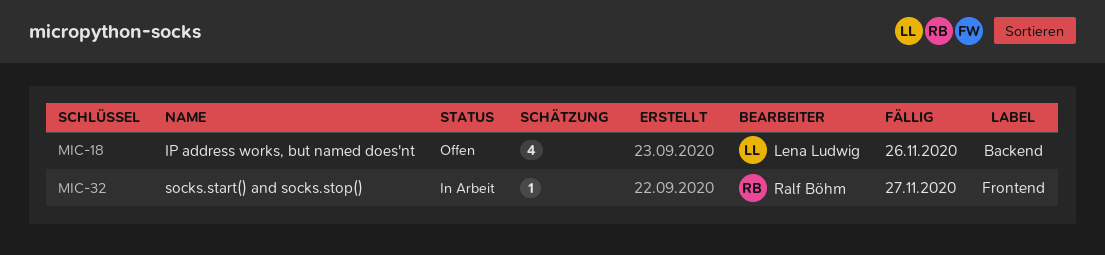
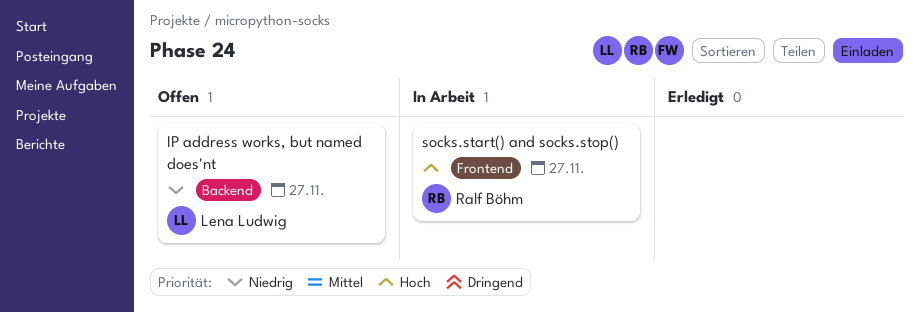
IP address works, but named does'nt, due: Nov 26 -> Nov 27

